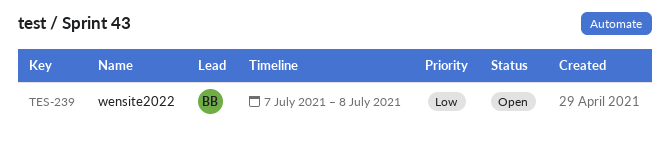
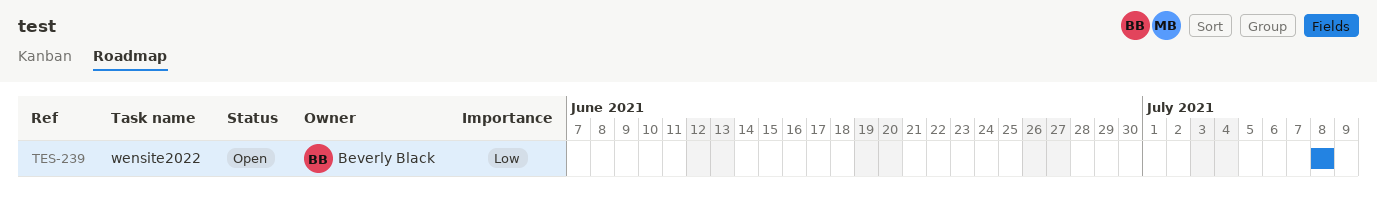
TES-239, start: Jul 7 -> Jul 8

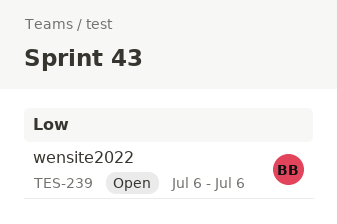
TES-239, start: Jul 8 -> Jul 6
TES-239, due: Jul 8 -> Jul 6

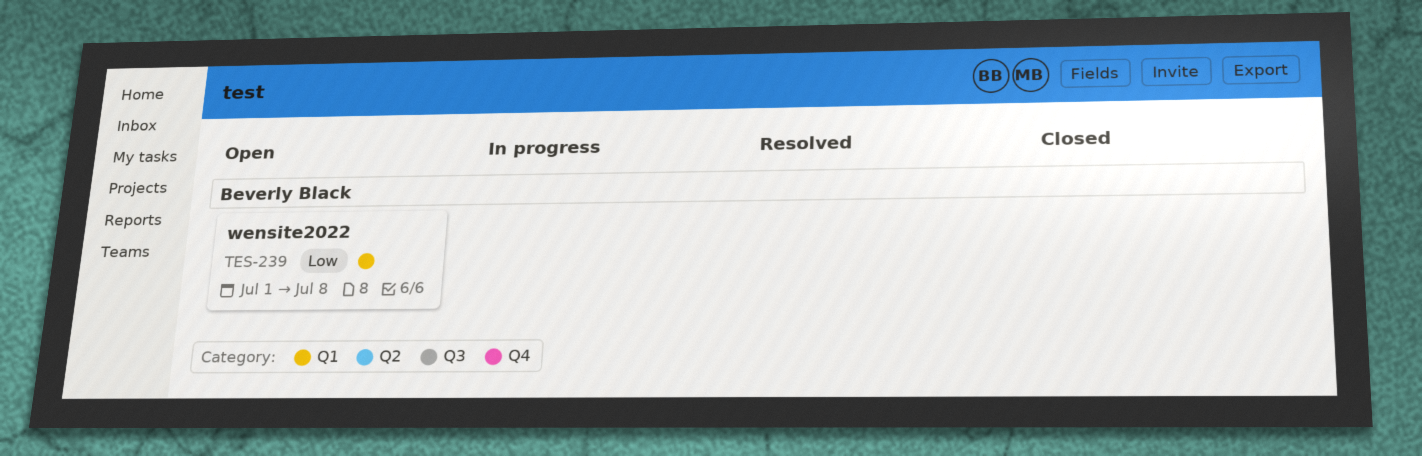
TES-239, start: Jul 6 -> Jul 1
TES-239, due: Jul 6 -> Jul 8

